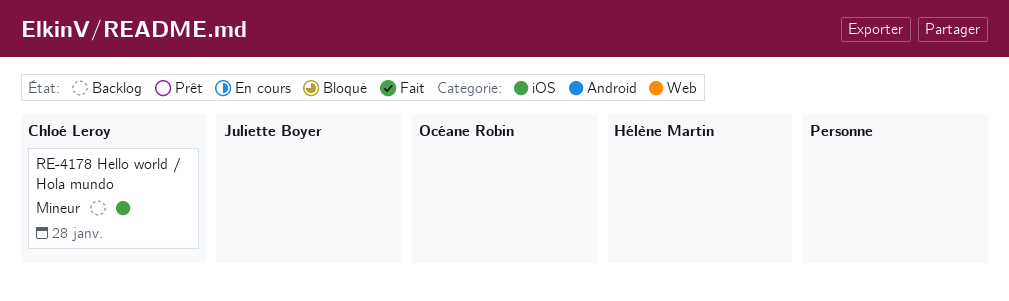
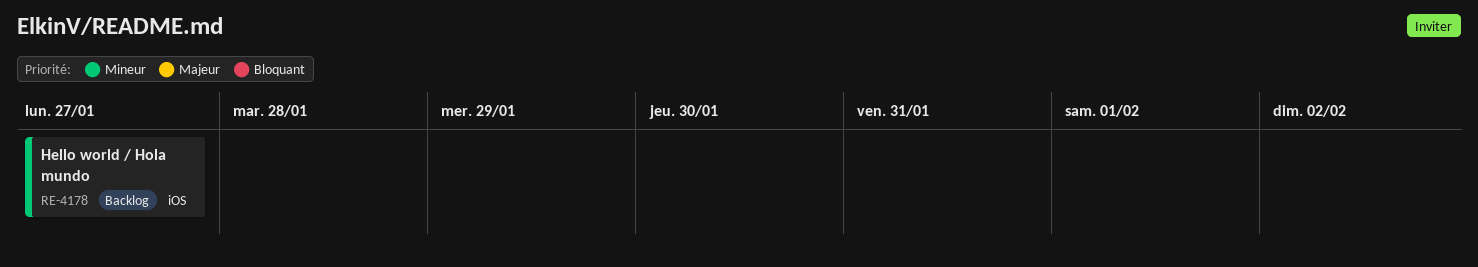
RE-4178, due: Jan 28 -> Jan 27

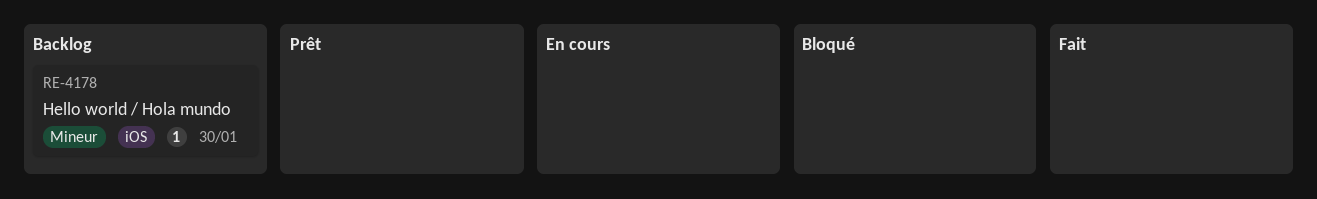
RE-4178, due: Jan 27 -> Jan 30

